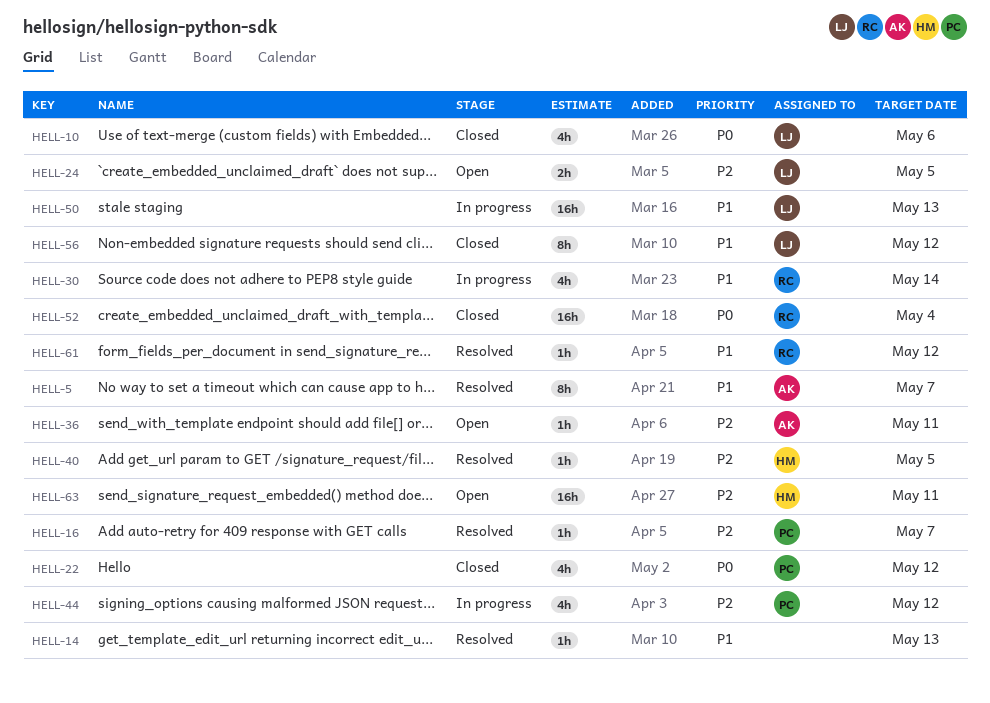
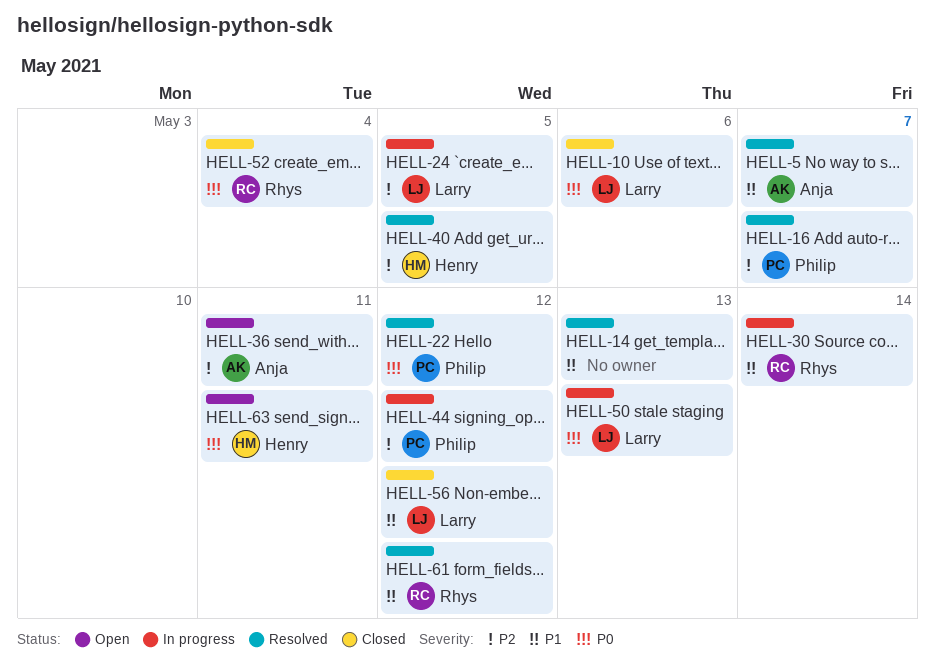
HELL-22, status: Closed -> Resolved
HELL-24, status: Open -> In progress
HELL-50, priority: P1 -> P0
HELL-63, priority: P2 -> P0

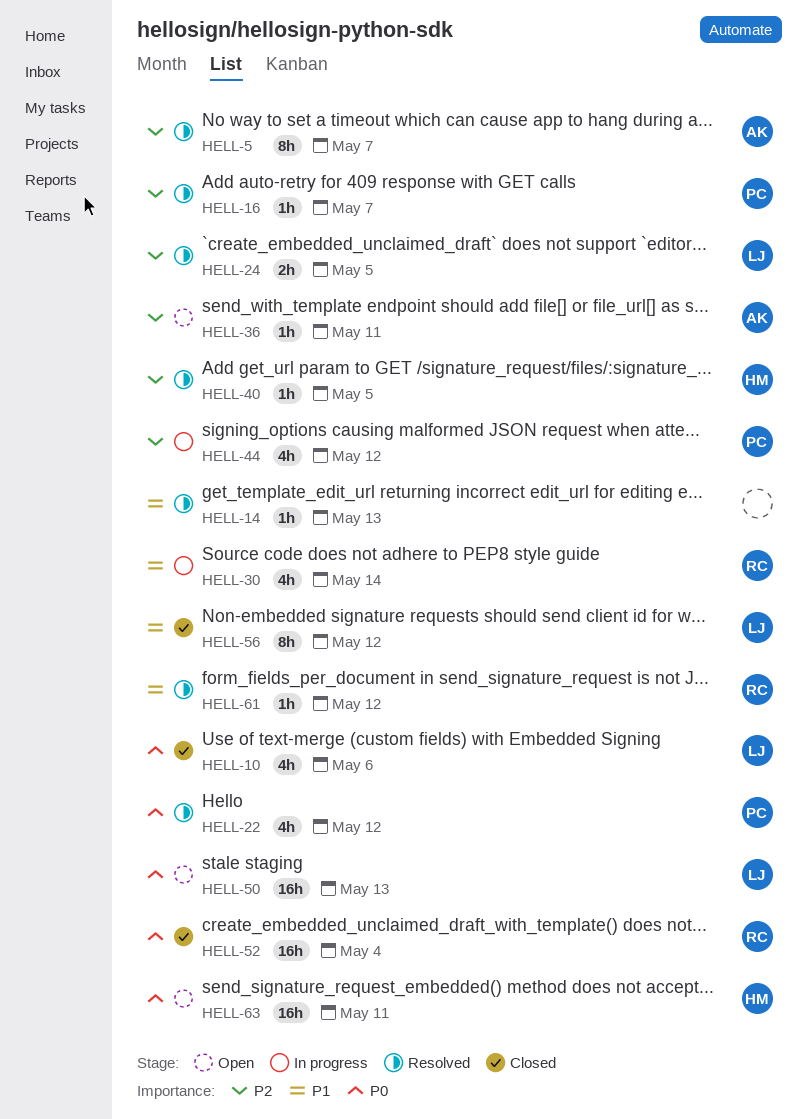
HELL-5, priority: P1 -> P2
HELL-24, status: In progress -> Resolved
HELL-50, status: In progress -> Open

